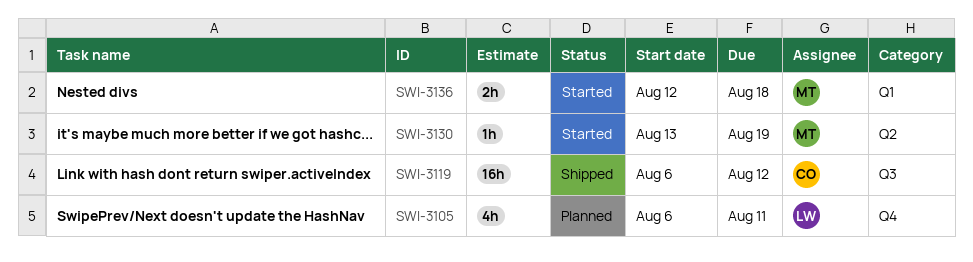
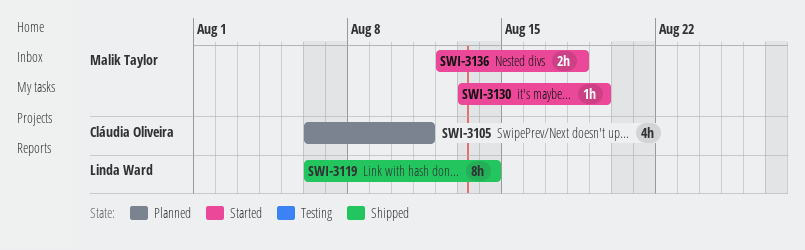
SWI-3105, owner: Linda Ward -> Cláudia Oliveira
SWI-3119, owner: Cláudia Oliveira -> Linda Ward
SWI-3119, estimate: 16h -> 8h
SWI-3119, due: Aug 12 -> Aug 14

